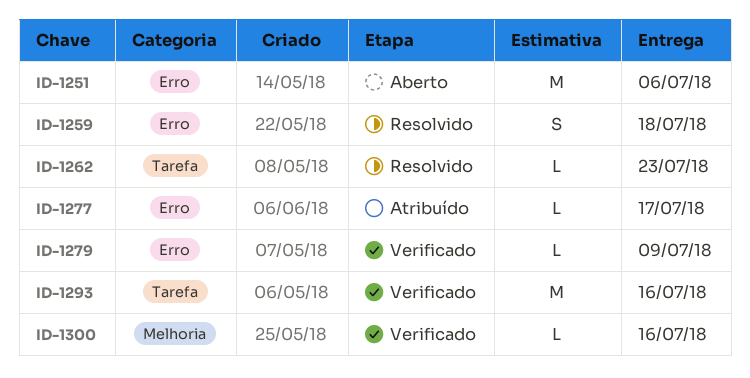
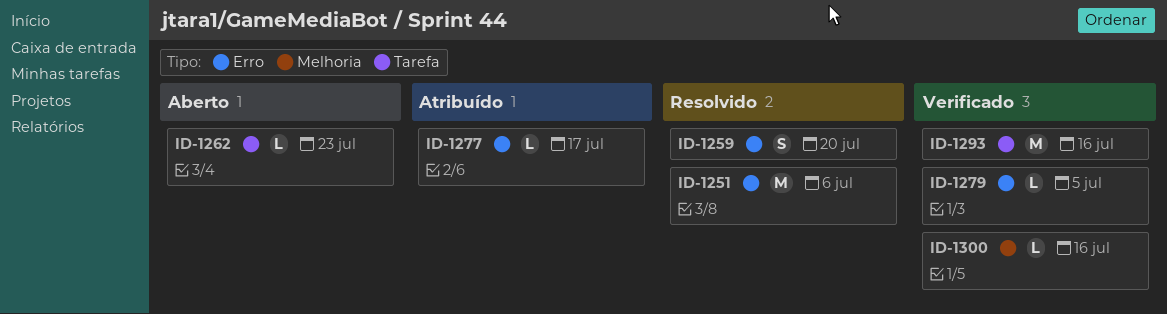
ID-1251, status: Aberto -> Resolvido
ID-1259, due: Jul 18 -> Jul 20
ID-1262, status: Resolvido -> Aberto
ID-1279, due: Jul 9 -> Jul 5

